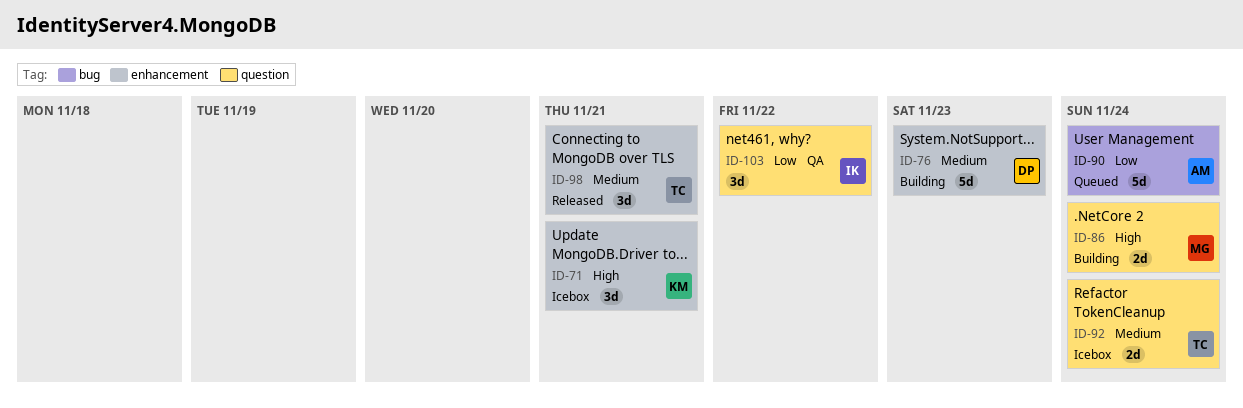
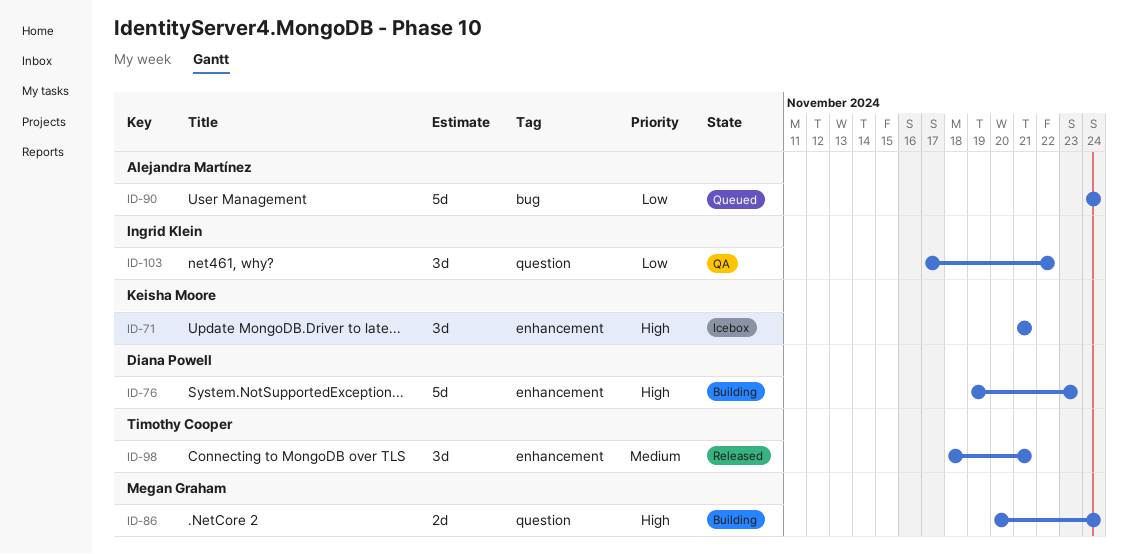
ID-76, priority: Medium -> High
ID-92: present -> none

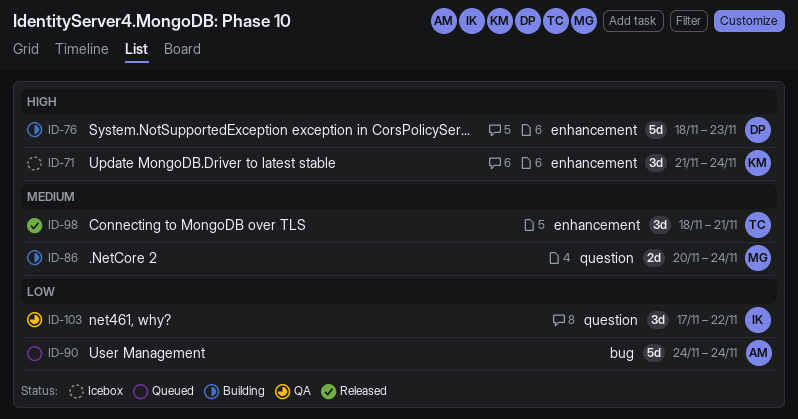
ID-71, due: Nov 21 -> Nov 24
ID-76, start: Nov 19 -> Nov 18
ID-86, priority: High -> Medium

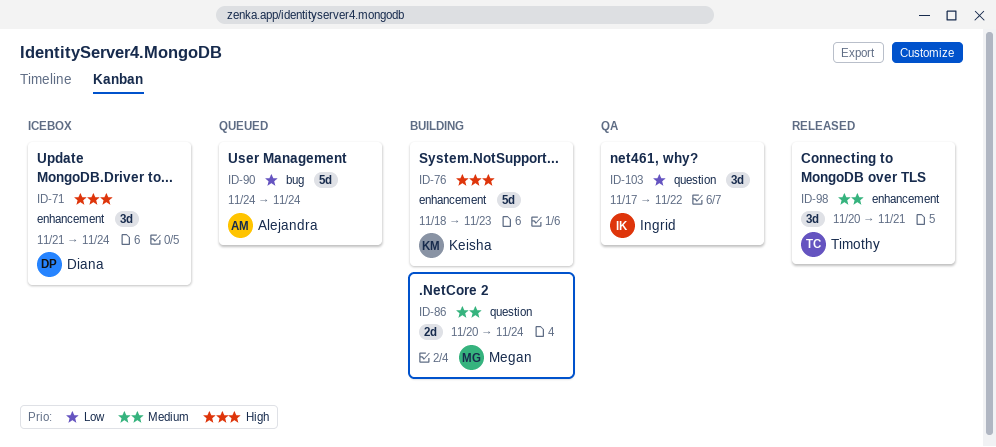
ID-71, owner: Keisha -> Diana
ID-76, owner: Diana -> Keisha
ID-98, start: Nov 18 -> Nov 20

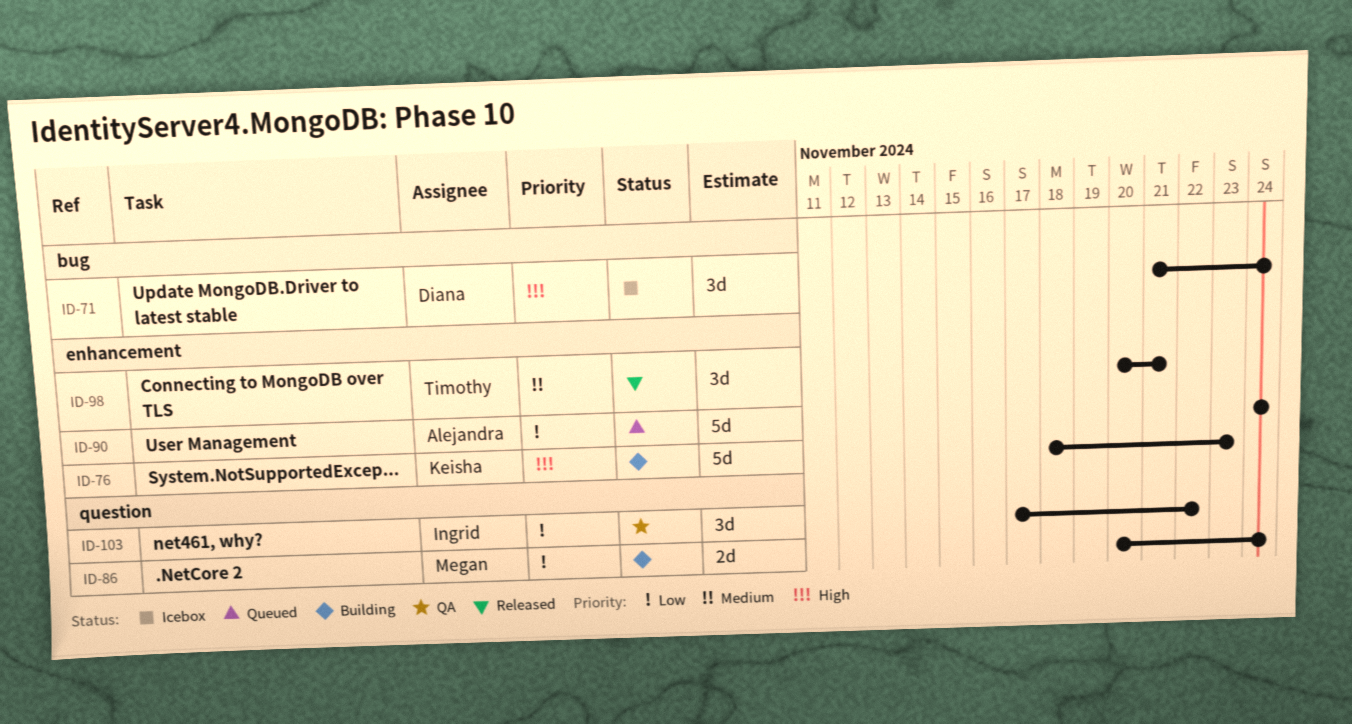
ID-71, label: enhancement -> bug
ID-86, priority: Medium -> Low
ID-90, label: bug -> enhancement

